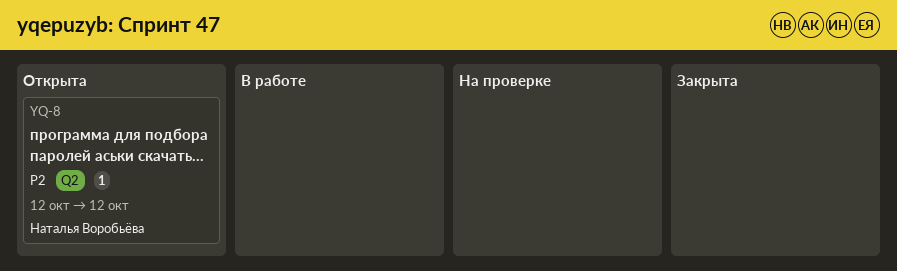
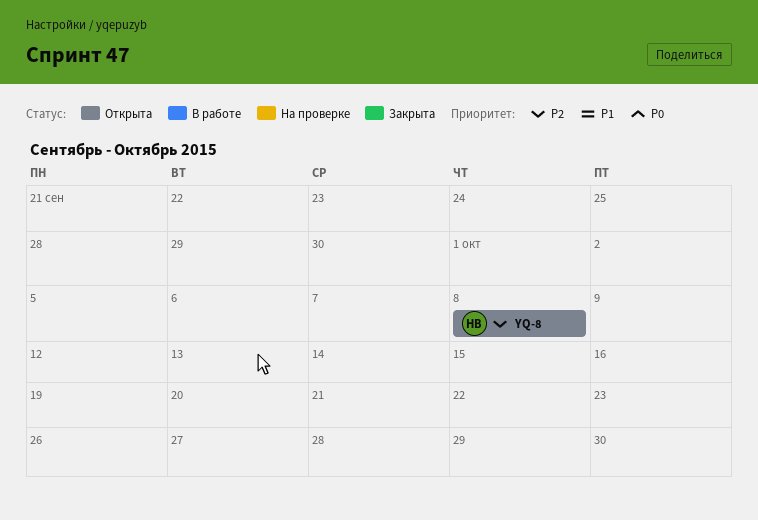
YQ-8, start: Oct 12 -> Oct 8
YQ-8, due: Oct 12 -> Oct 8

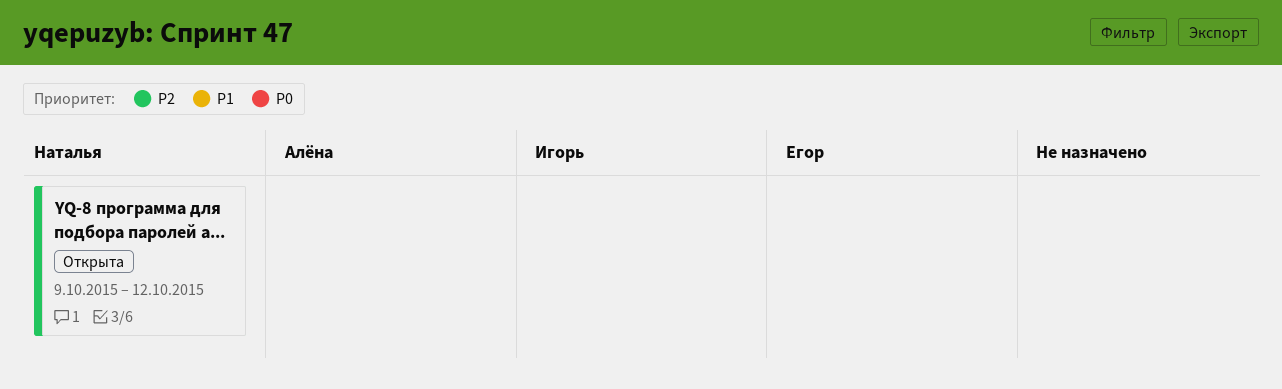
YQ-8, start: Oct 8 -> Oct 9
YQ-8, due: Oct 8 -> Oct 12

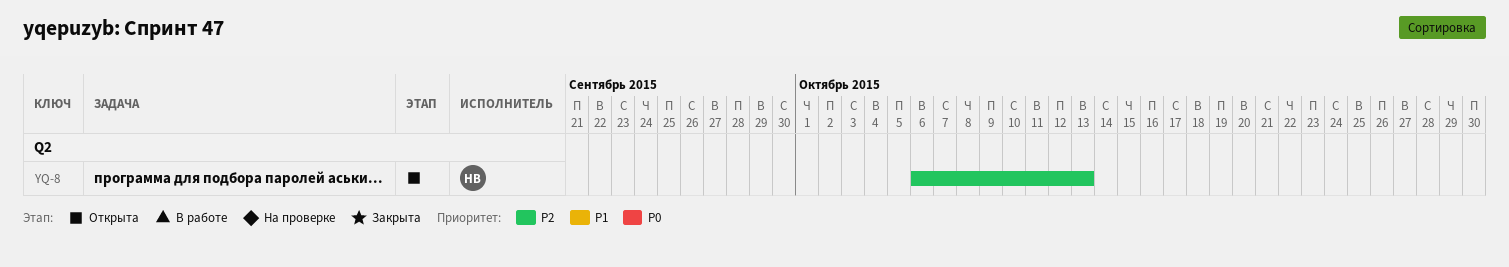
YQ-8, start: Oct 9 -> Oct 6
YQ-8, due: Oct 12 -> Oct 13

